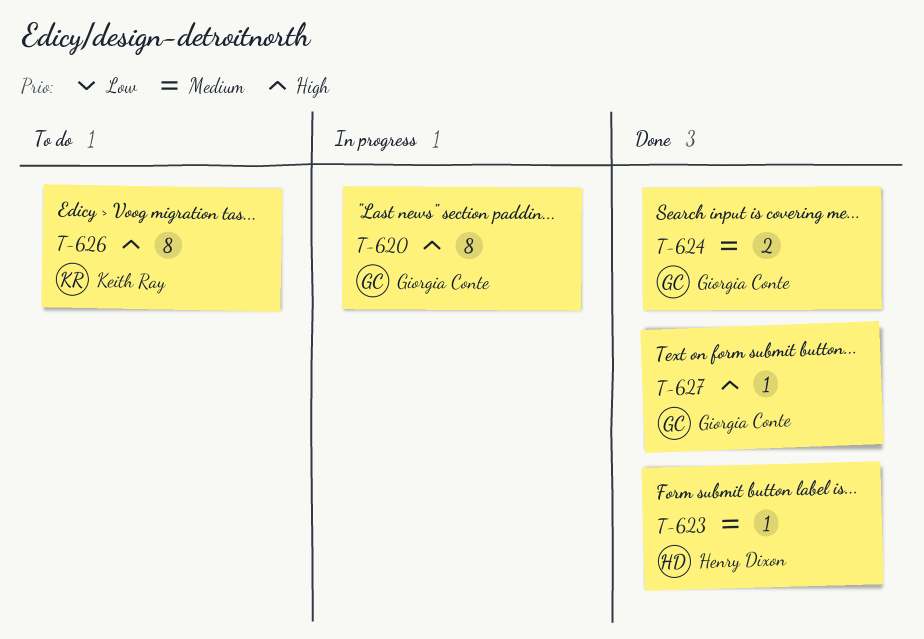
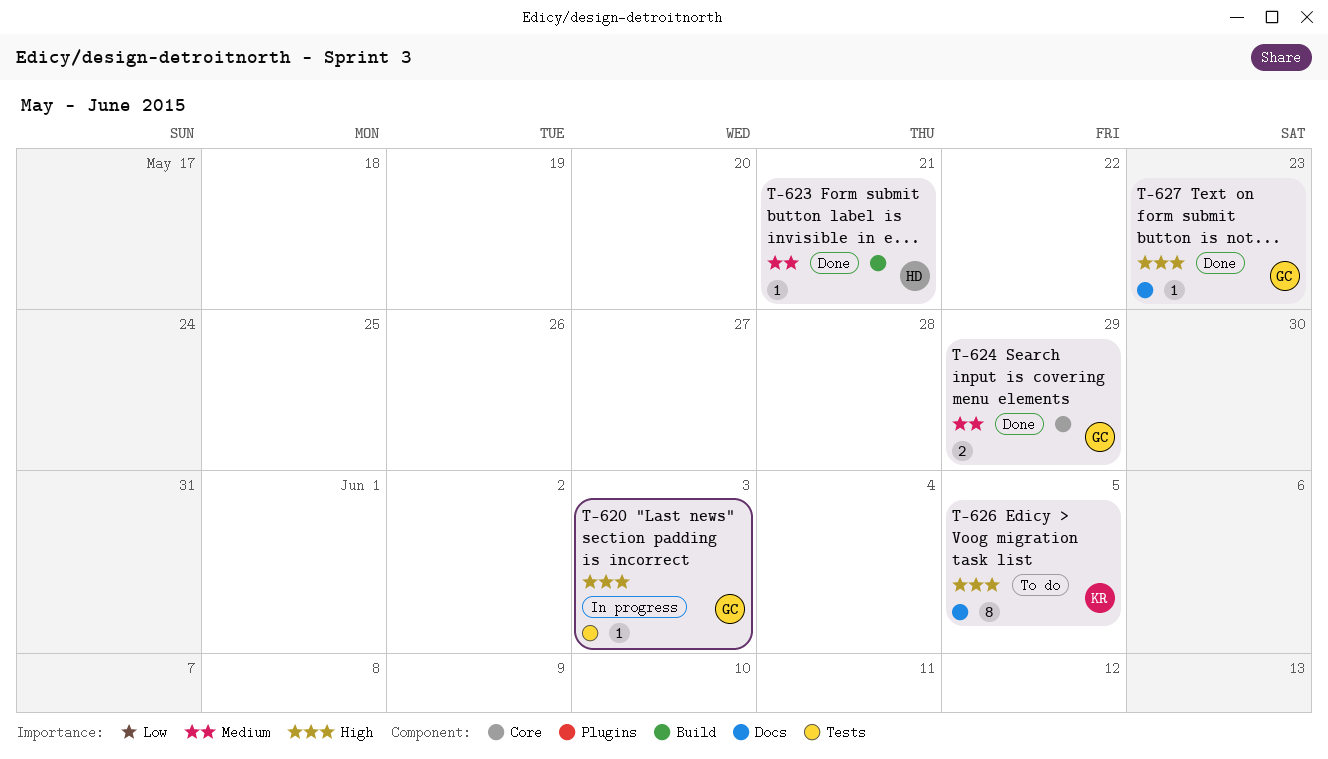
T-620, estimate: 8 -> 1

